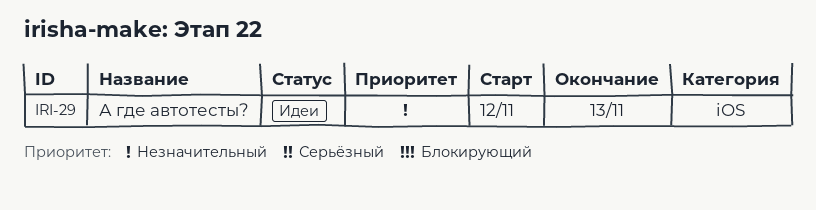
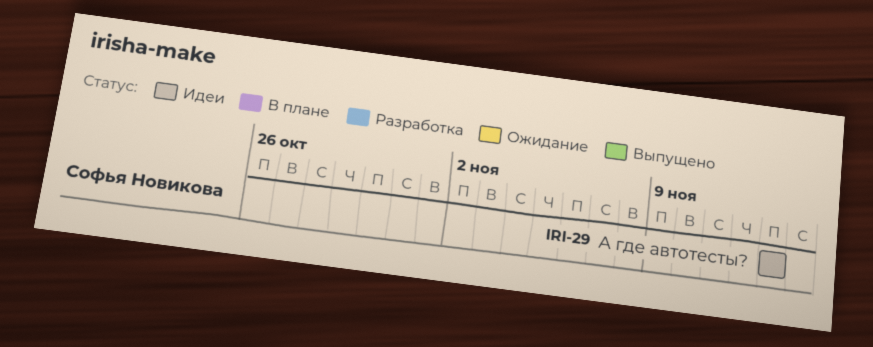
IRI-29, start: Nov 12 -> Nov 13

